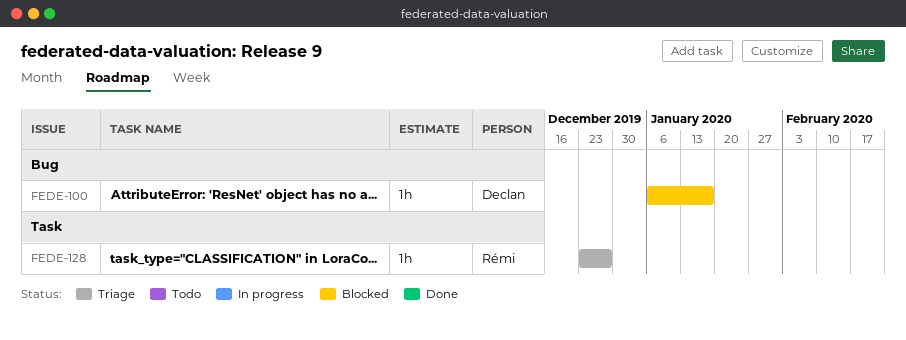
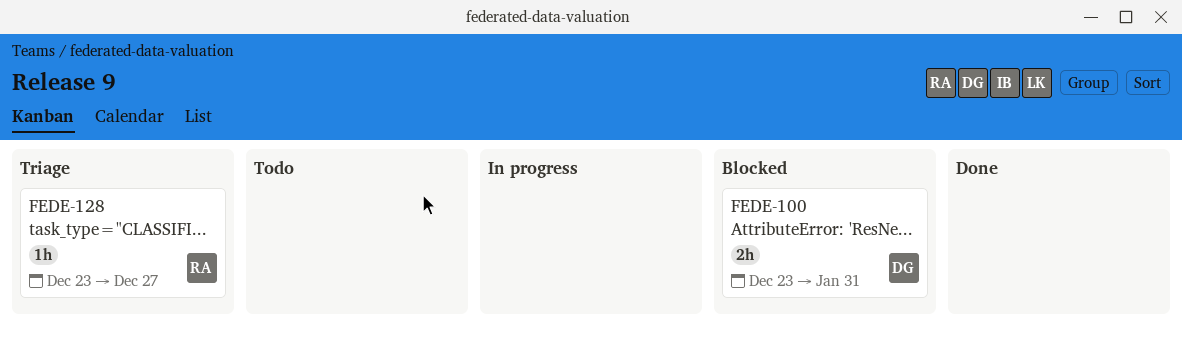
FEDE-100, estimate: 1h -> 2h
FEDE-100, start: Jan 6 -> Dec 23
FEDE-100, due: Jan 17 -> Jan 31

